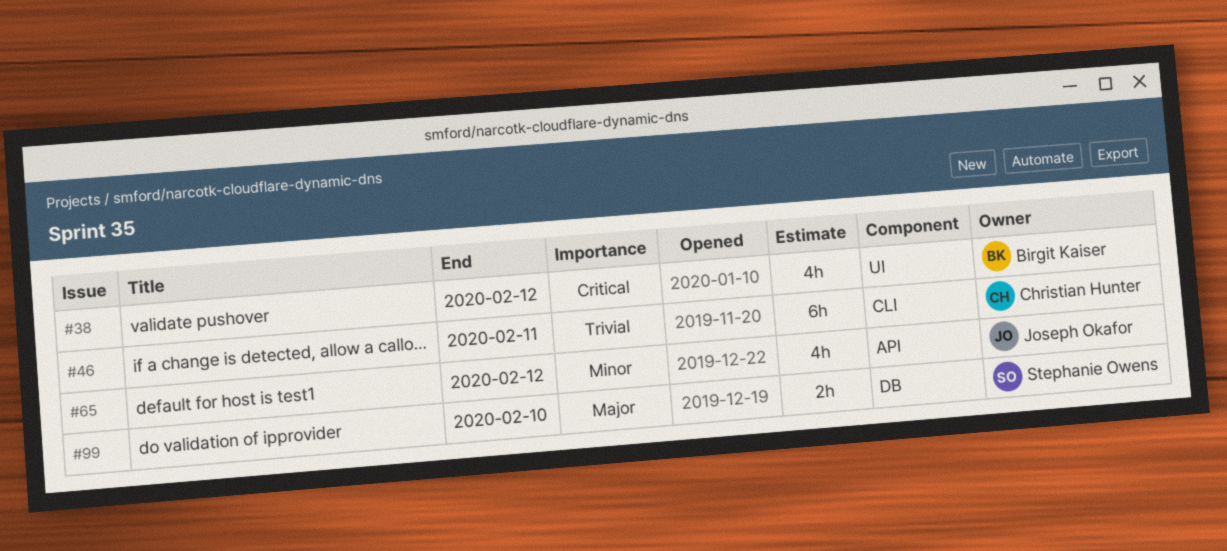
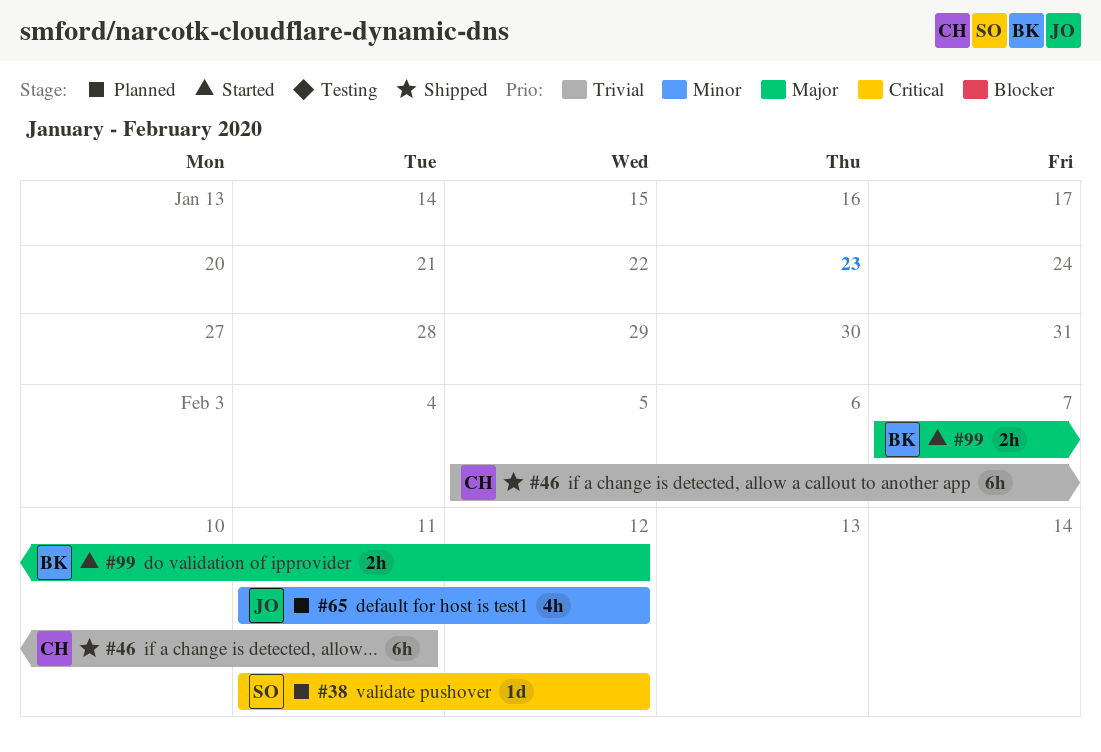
#38, owner: Birgit Kaiser -> Stephanie Owens
#38, estimate: 4h -> 1d
#99, owner: Stephanie Owens -> Birgit Kaiser
#99, due: Feb 10 -> Feb 12

